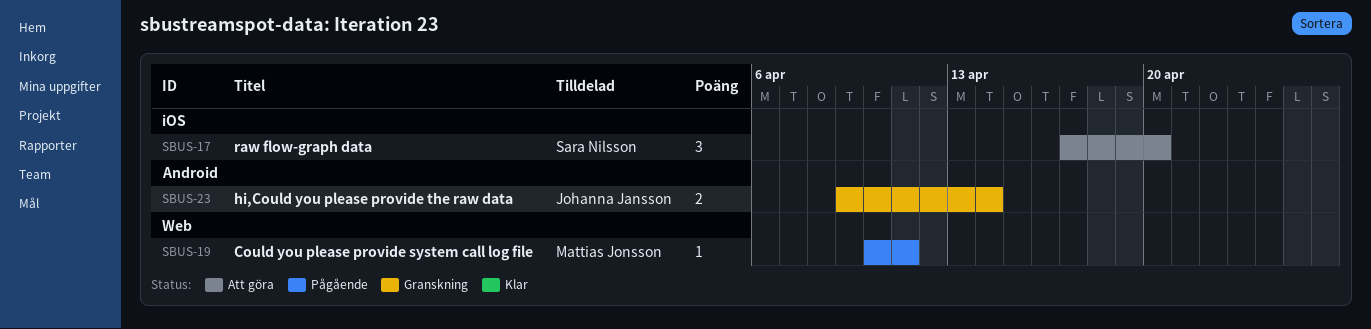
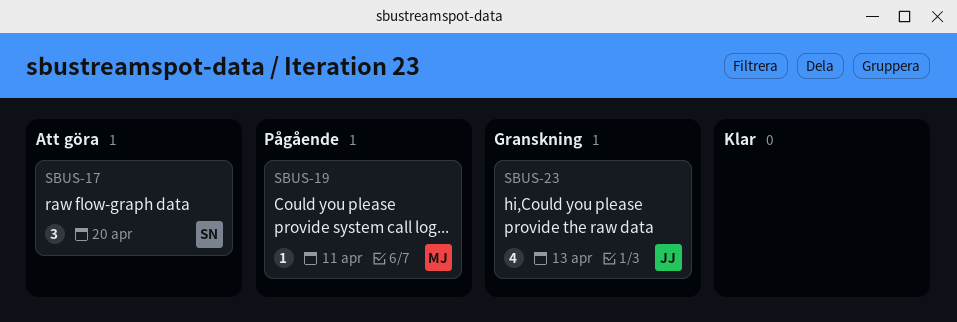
SBUS-23, estimate: 2 -> 4
SBUS-23, due: Apr 14 -> Apr 13

